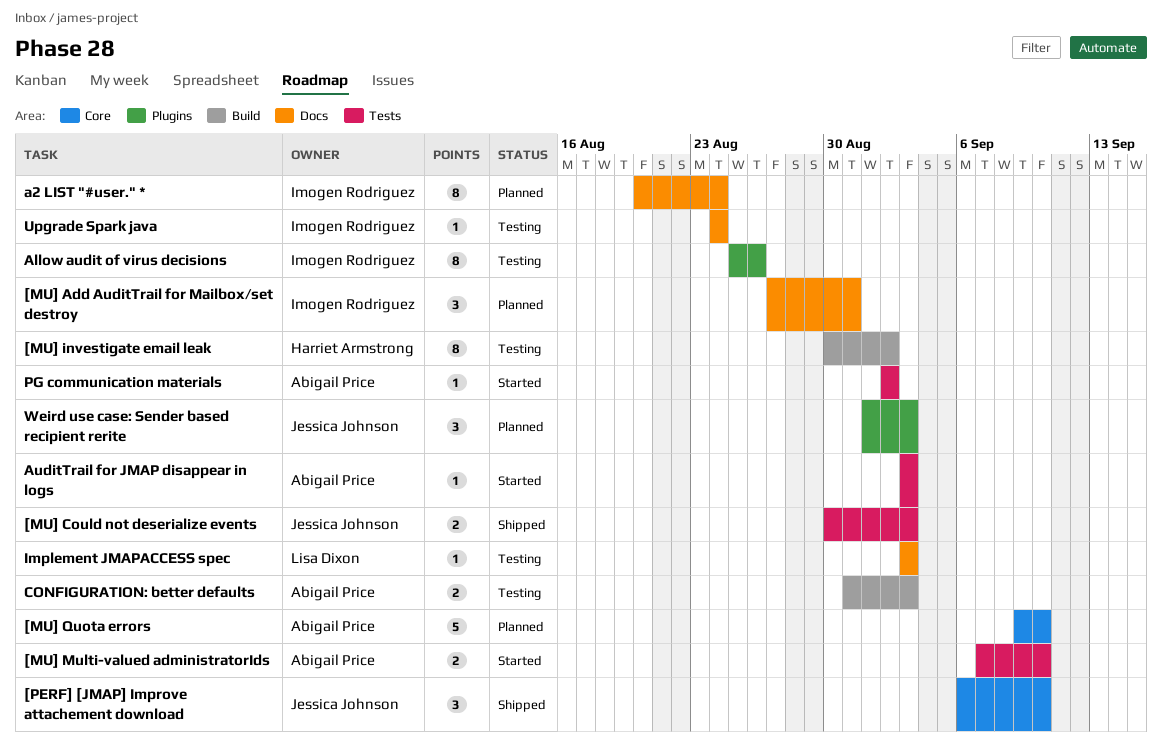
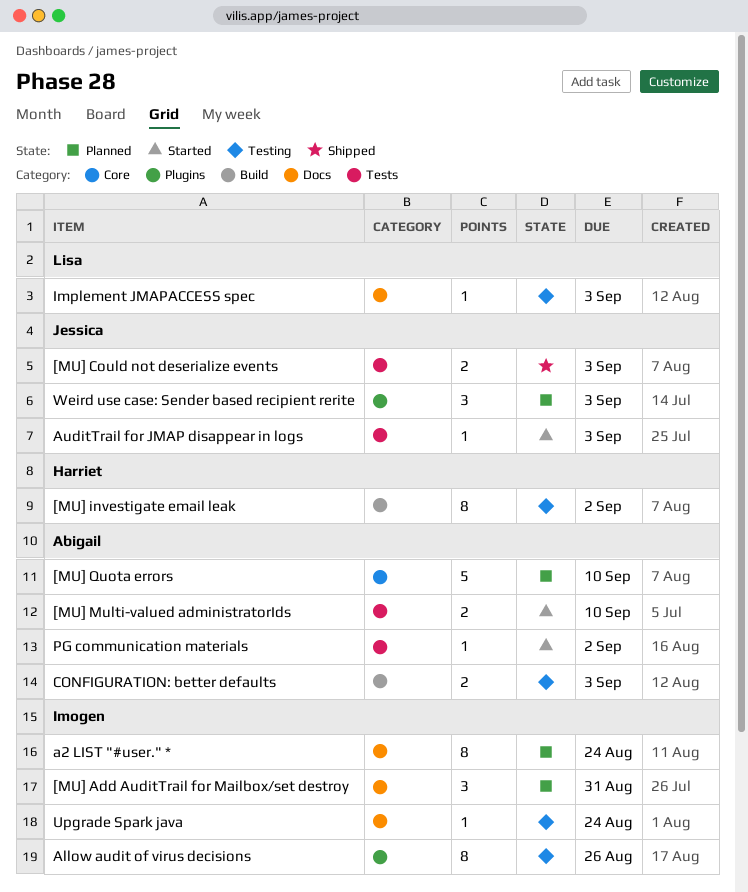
[PERF] [JMAP] Improve attachement download: present -> none
AuditTrail for JMAP disappear in logs, owner: Abigail Price -> Jessica Johnson

